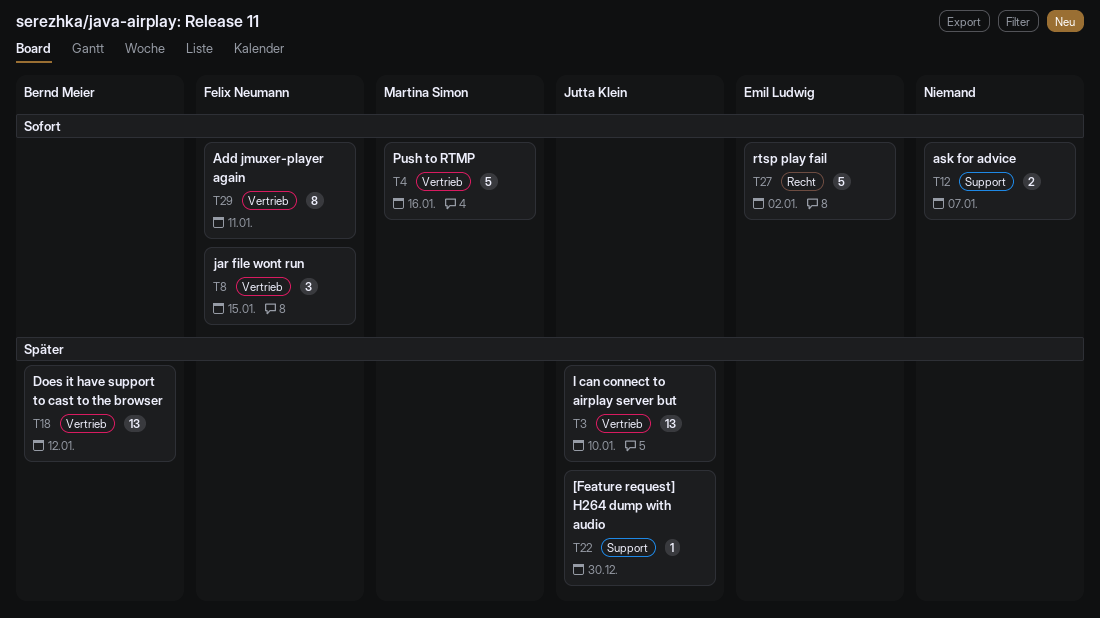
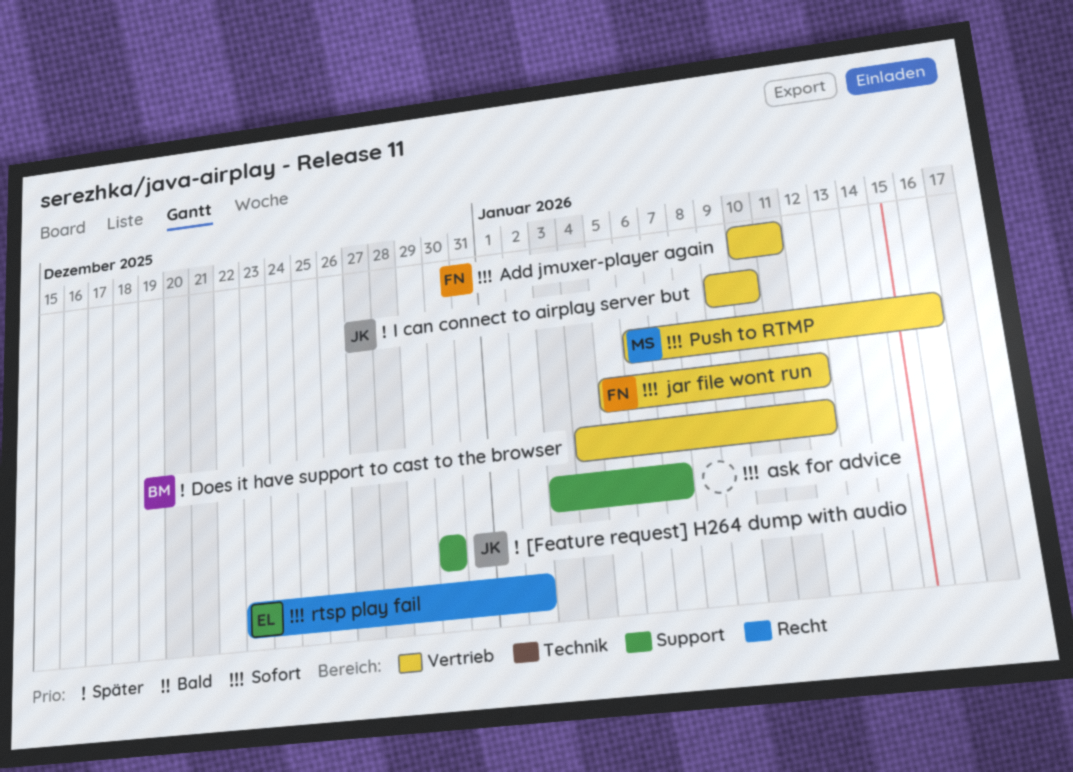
jar file wont run, due: Jan 15 -> Jan 12

